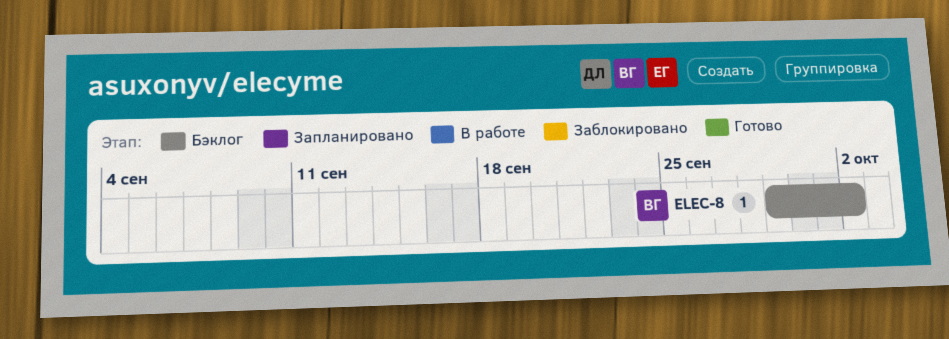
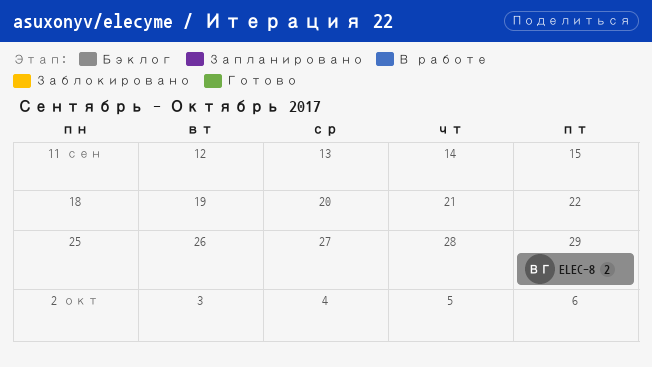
ELEC-8, estimate: 1 -> 2
ELEC-8, due: Oct 2 -> Sep 29

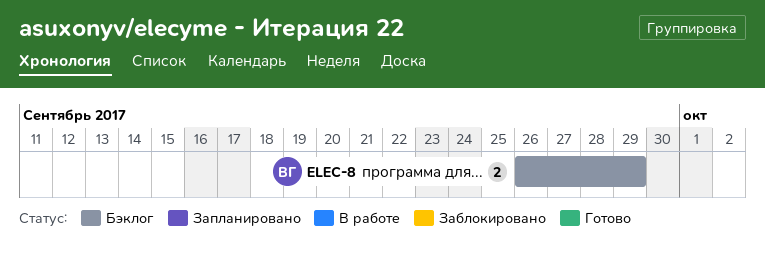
ELEC-8, start: Sep 29 -> Sep 26

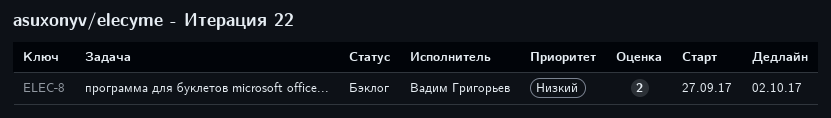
ELEC-8, start: Sep 26 -> Sep 27
ELEC-8, due: Sep 29 -> Oct 2

